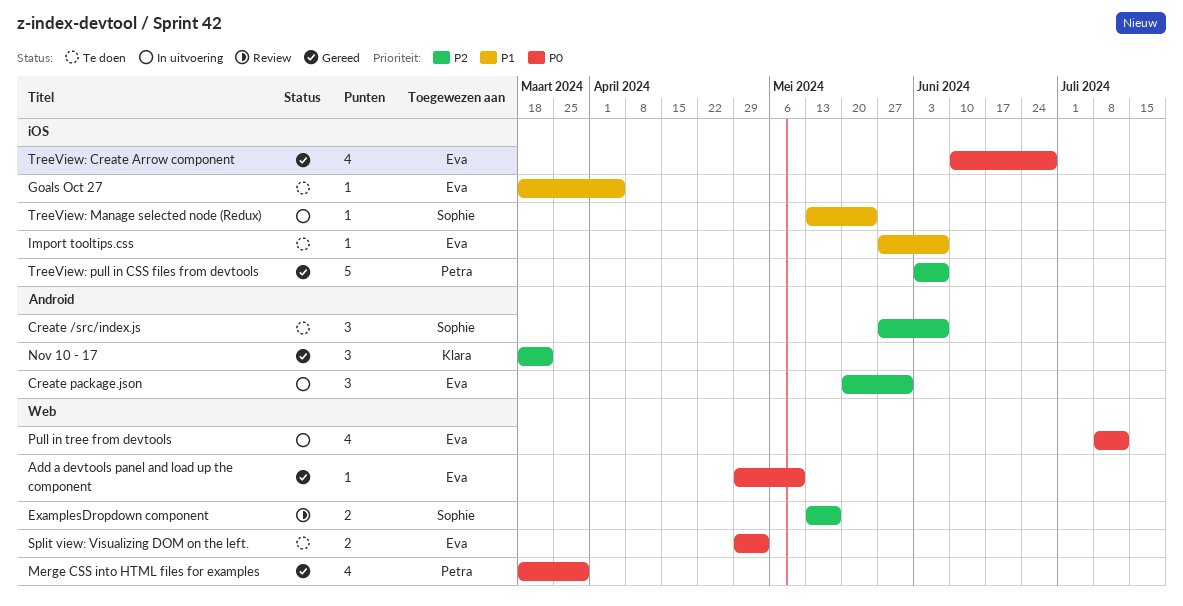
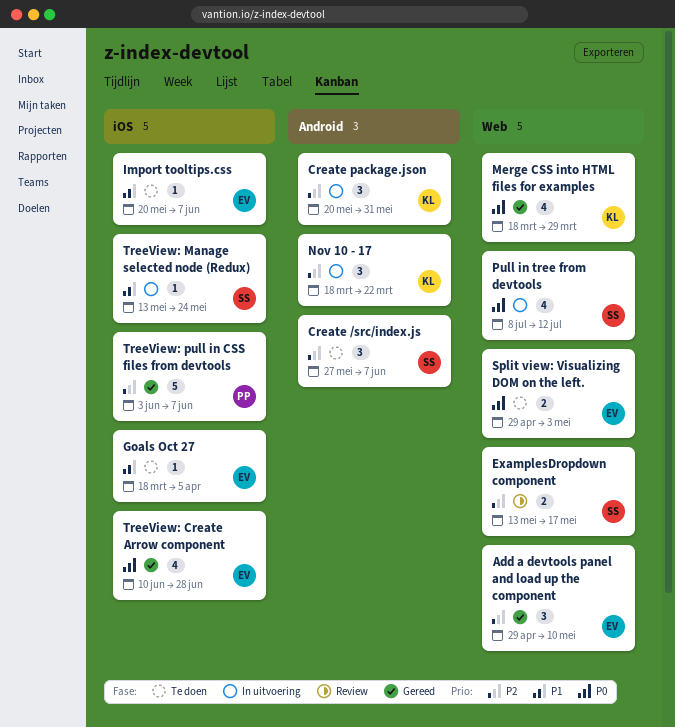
Add a devtools panel and load up the component, priority: P0 -> P2
Add a devtools panel and load up the component, estimate: 1 -> 3
Create package.json, owner: Eva -> Klara
Import tooltips.css, start: May 27 -> May 20
Merge CSS into HTML files for examples, owner: Petra -> Klara
Nov 10 - 17, status: Gereed -> In uitvoering
Pull in tree from devtools, owner: Eva -> Sophie

